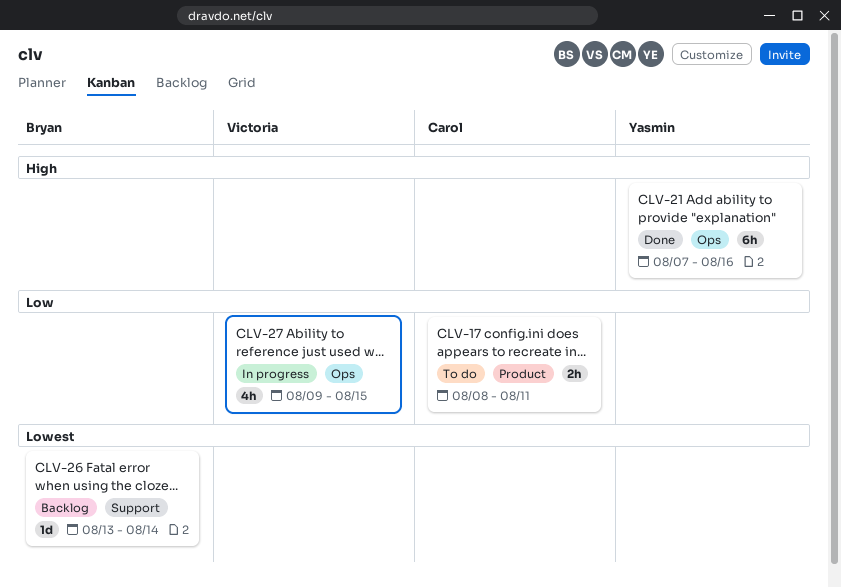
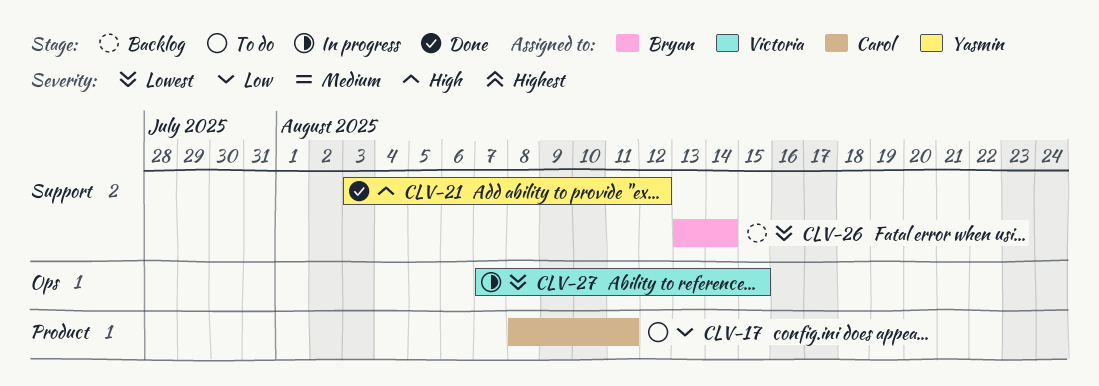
CLV-21, label: Ops -> Support
CLV-21, start: Aug 7 -> Aug 3
CLV-21, due: Aug 16 -> Aug 12
CLV-27, priority: Low -> Lowest
CLV-27, start: Aug 9 -> Aug 7

